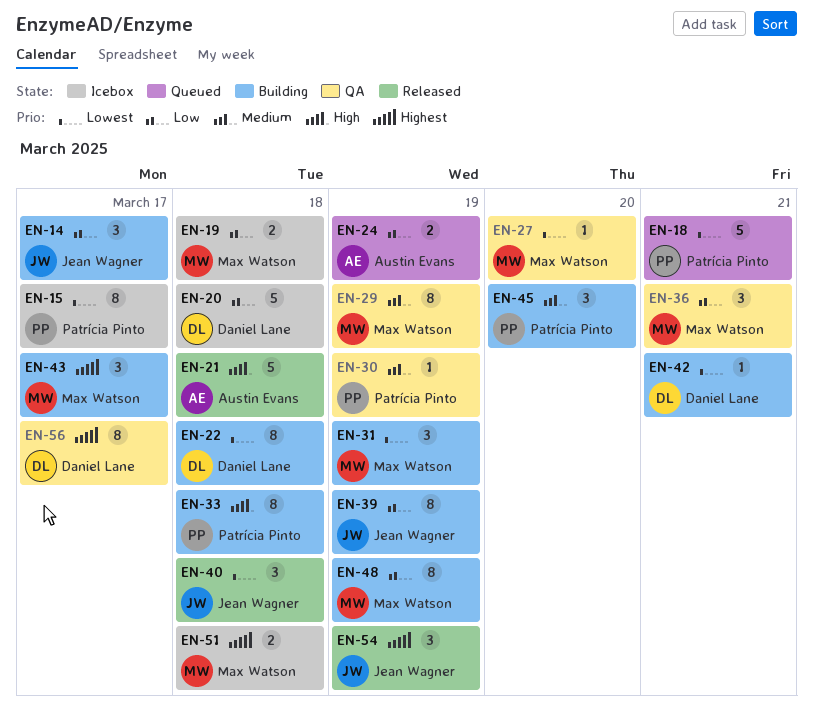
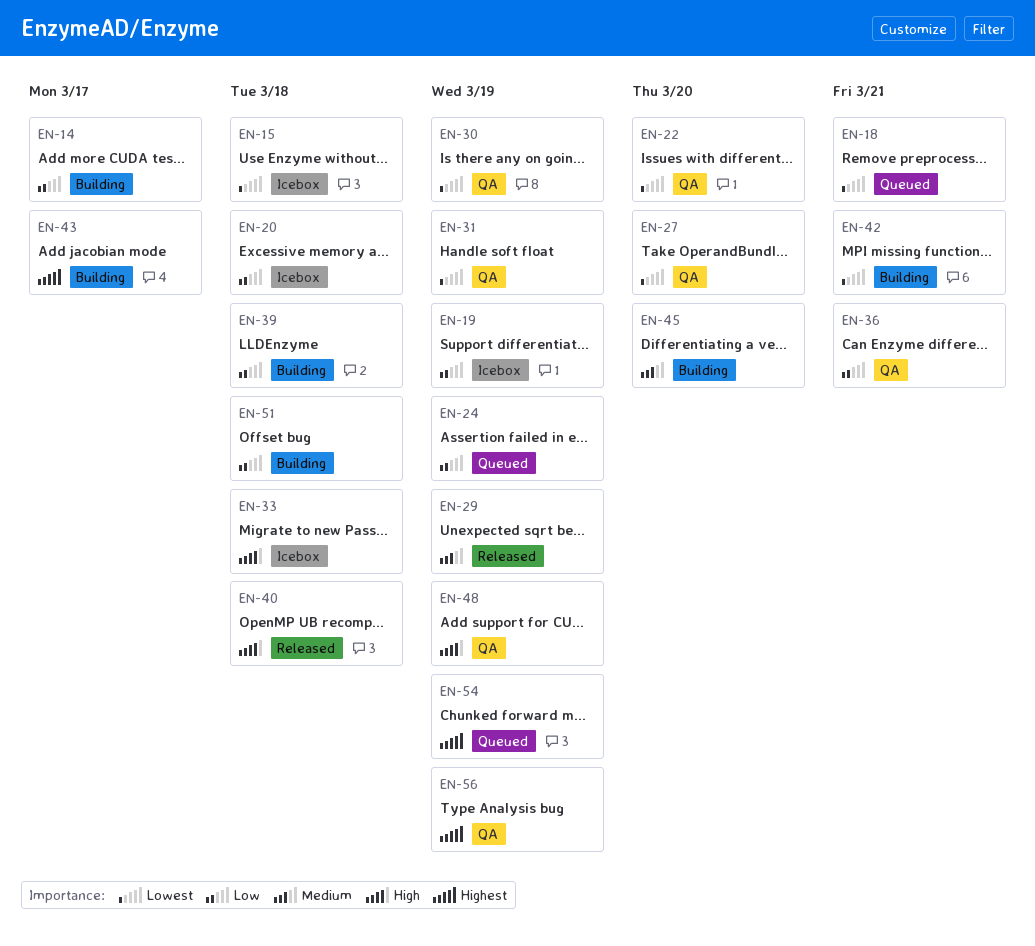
EN-15, due: Mar 17 -> Mar 18
EN-19, due: Mar 18 -> Mar 19
EN-21: present -> none
EN-22, status: Building -> QA
EN-22, due: Mar 18 -> Mar 20
EN-29, status: QA -> Released
EN-30, priority: Medium -> Lowest
EN-31, status: Building -> QA
EN-33, status: Building -> Icebox
EN-39, due: Mar 19 -> Mar 18
EN-40, priority: Lowest -> High
EN-48, status: Building -> QA
EN-48, priority: Low -> High
EN-51, status: Icebox -> Building
EN-51, priority: Highest -> Low
EN-54, status: Released -> Queued
EN-56, due: Mar 17 -> Mar 19

